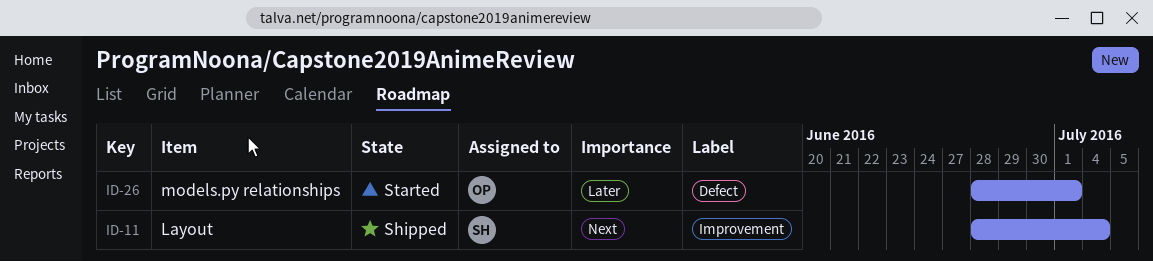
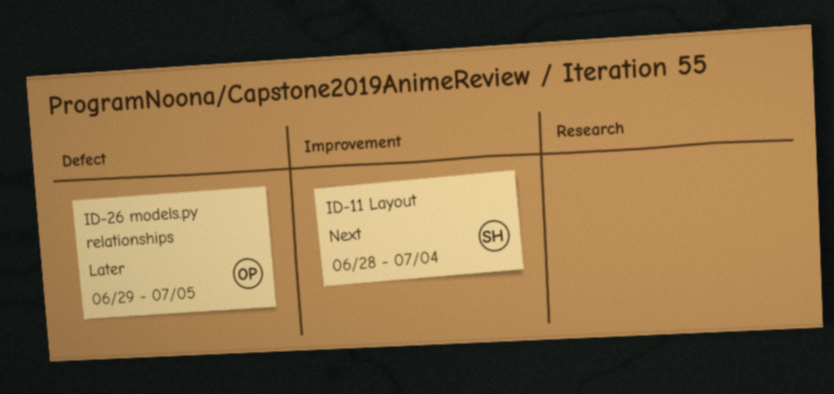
ID-26, start: Jun 28 -> Jun 29
ID-26, due: Jul 1 -> Jul 5

